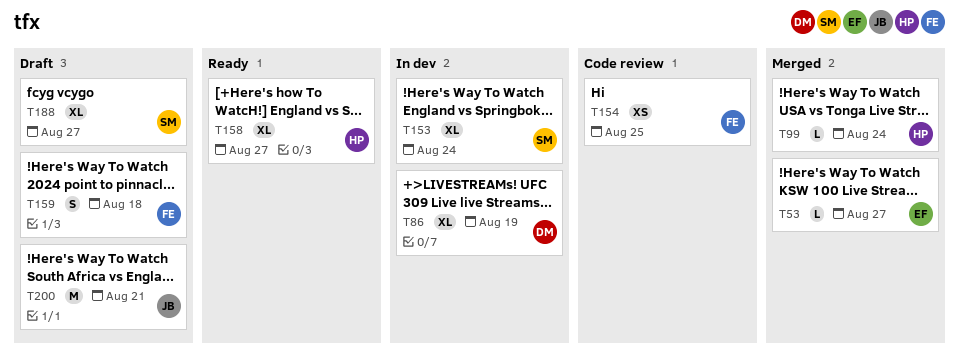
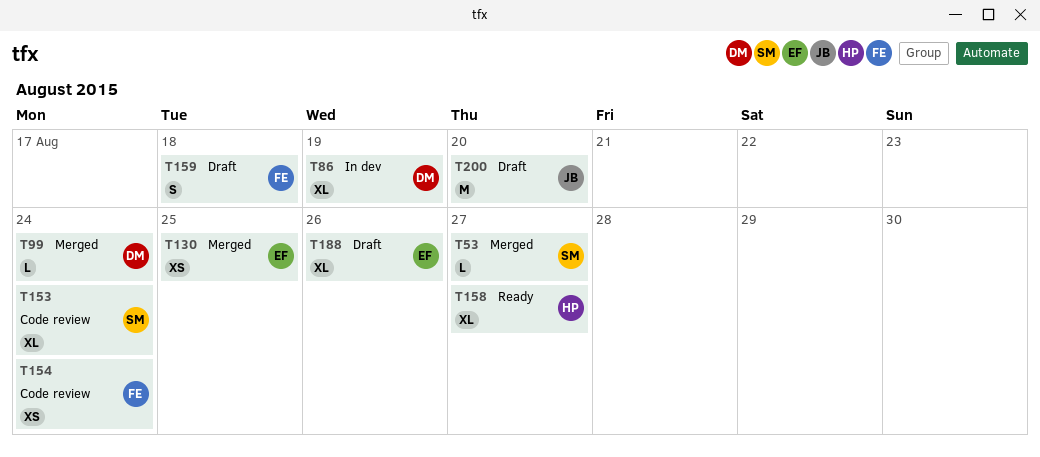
T53, owner: EF -> SM
T99, owner: HP -> DM
T130: none -> present
T153, status: In dev -> Code review
T154, due: Aug 25 -> Aug 24
T188, owner: SM -> EF
T188, due: Aug 27 -> Aug 26
T200, due: Aug 21 -> Aug 20

